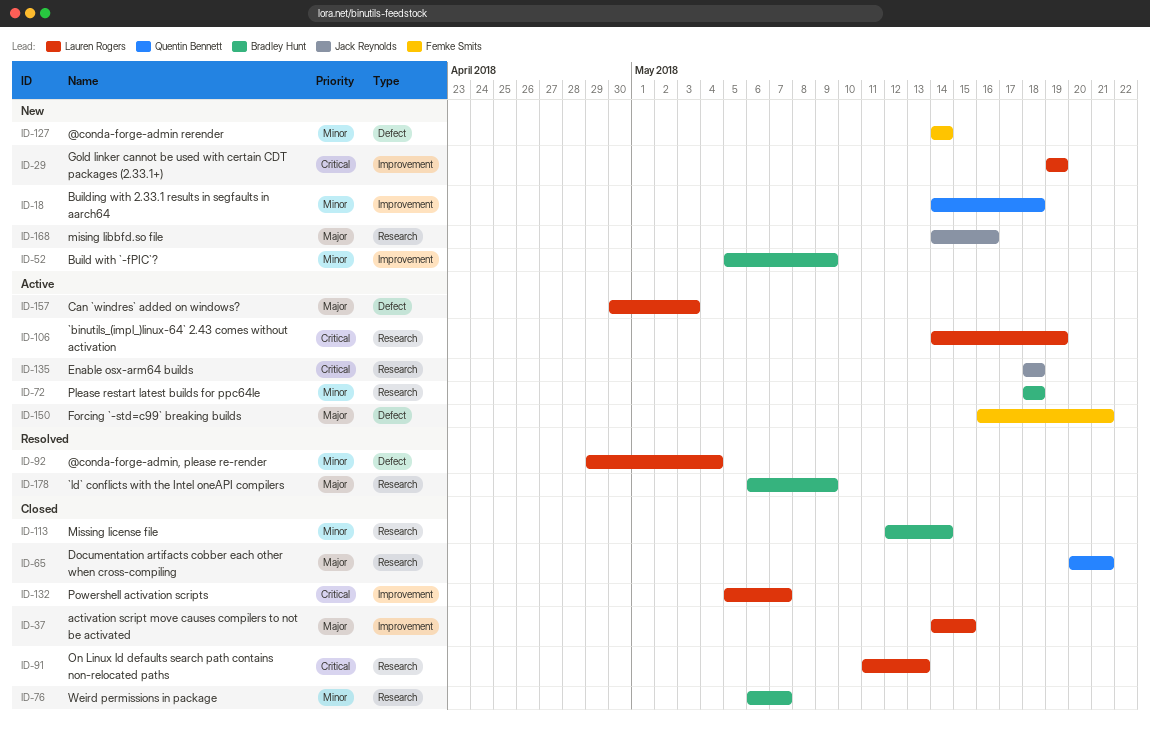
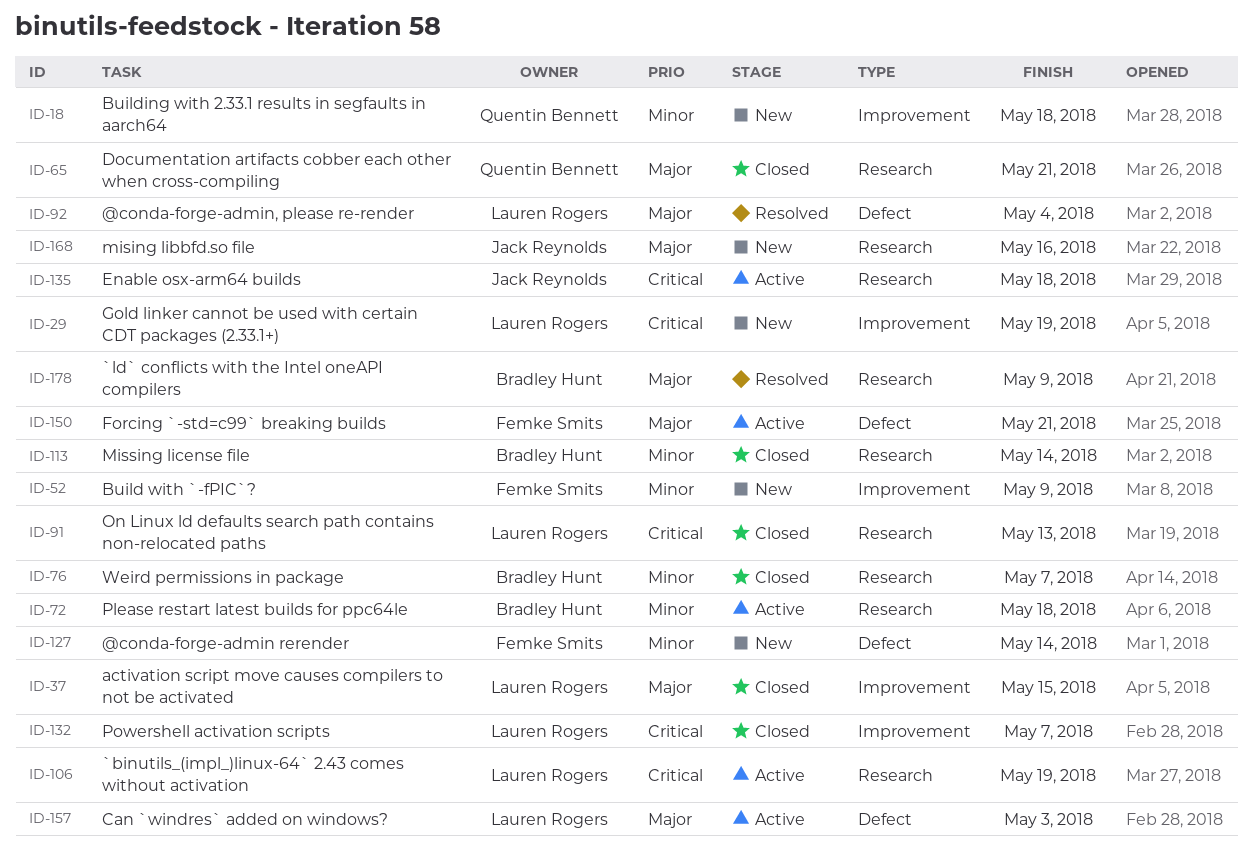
ID-52, owner: Bradley Hunt -> Femke Smits
ID-92, priority: Minor -> Major

